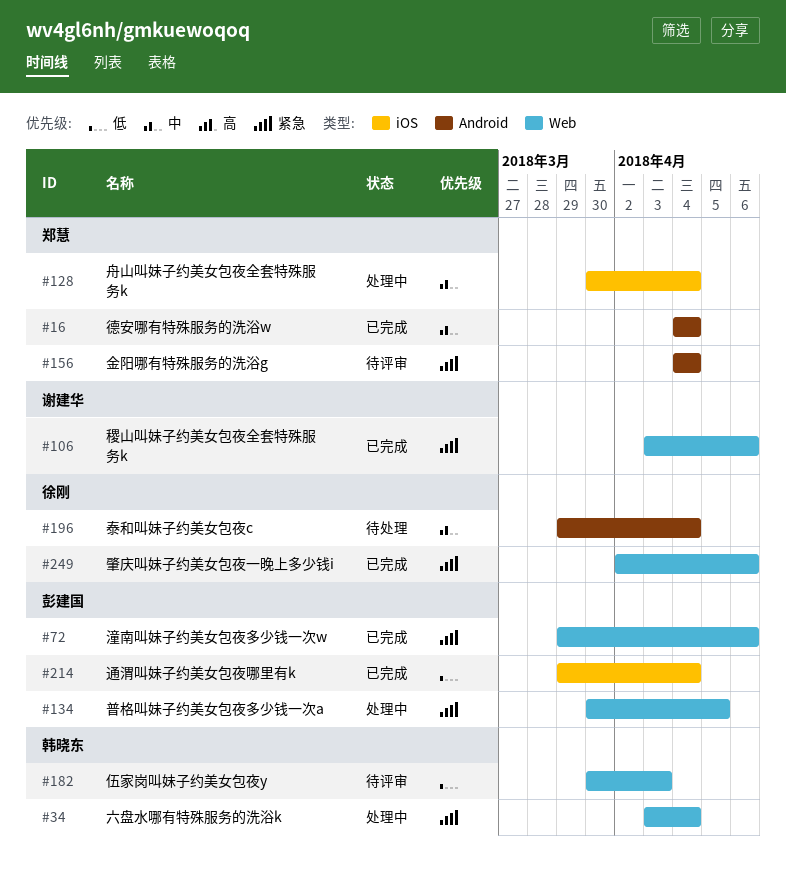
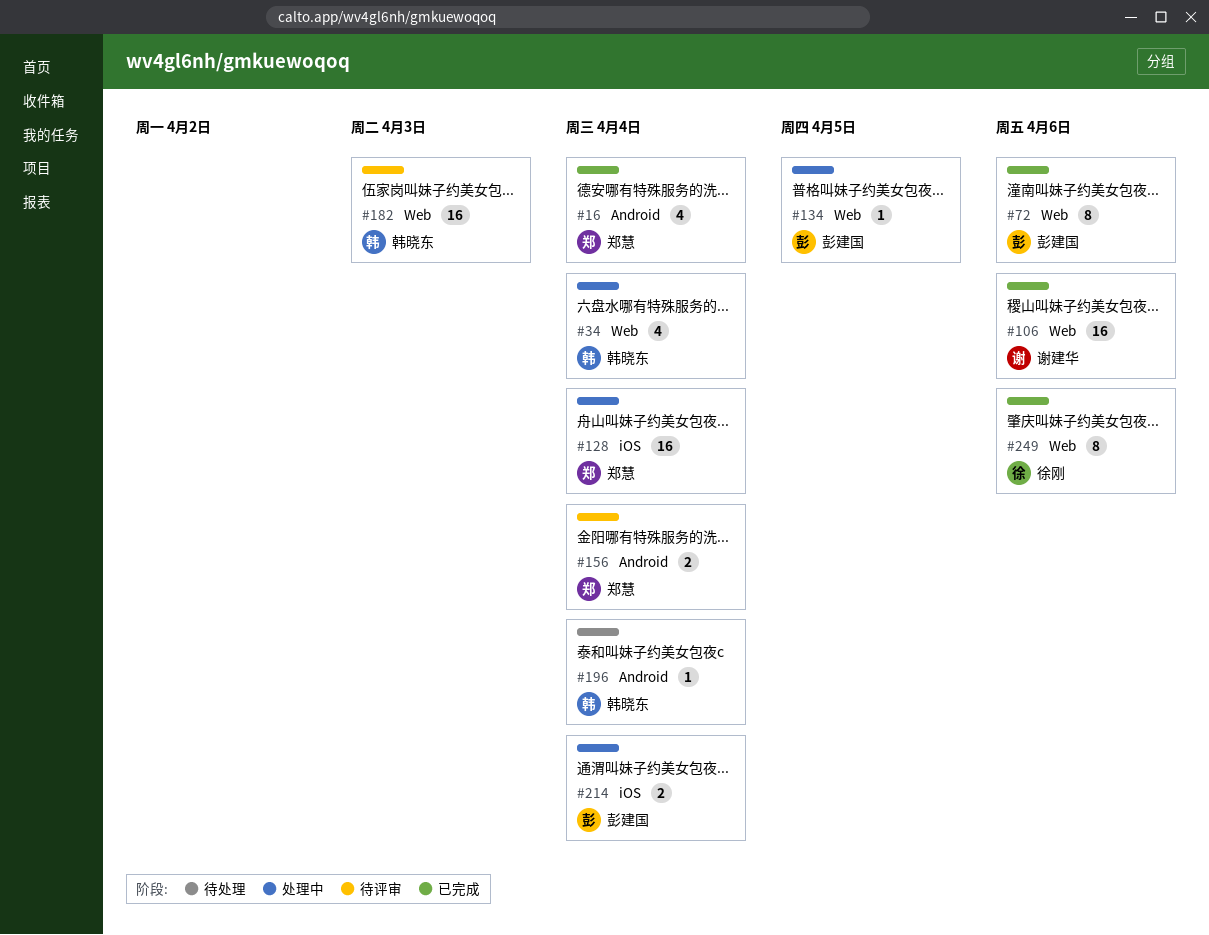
#196, owner: 徐刚 -> 韩晓东
#214, status: 已完成 -> 处理中

